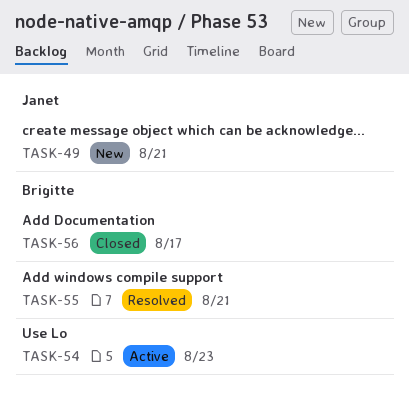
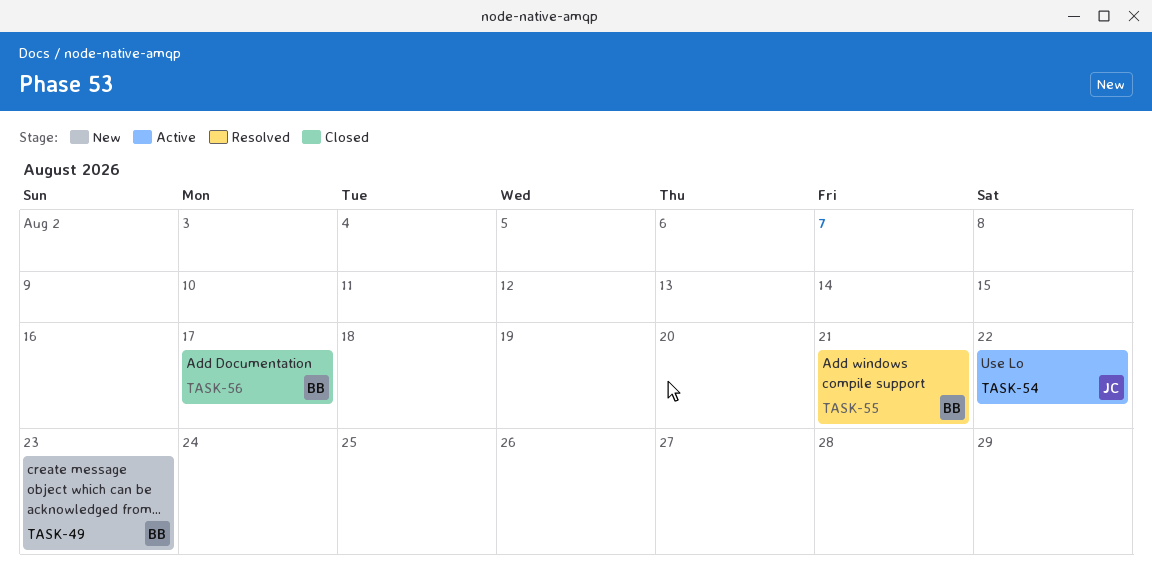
TASK-49, owner: Janet -> Brigitte
TASK-49, due: Aug 21 -> Aug 23
TASK-54, owner: Brigitte -> Janet
TASK-54, due: Aug 23 -> Aug 22

